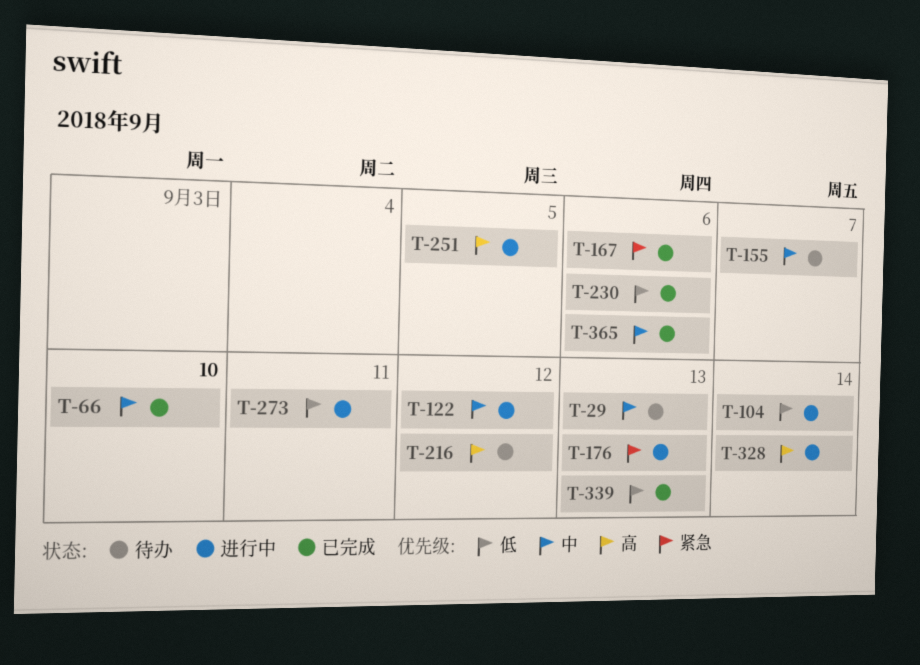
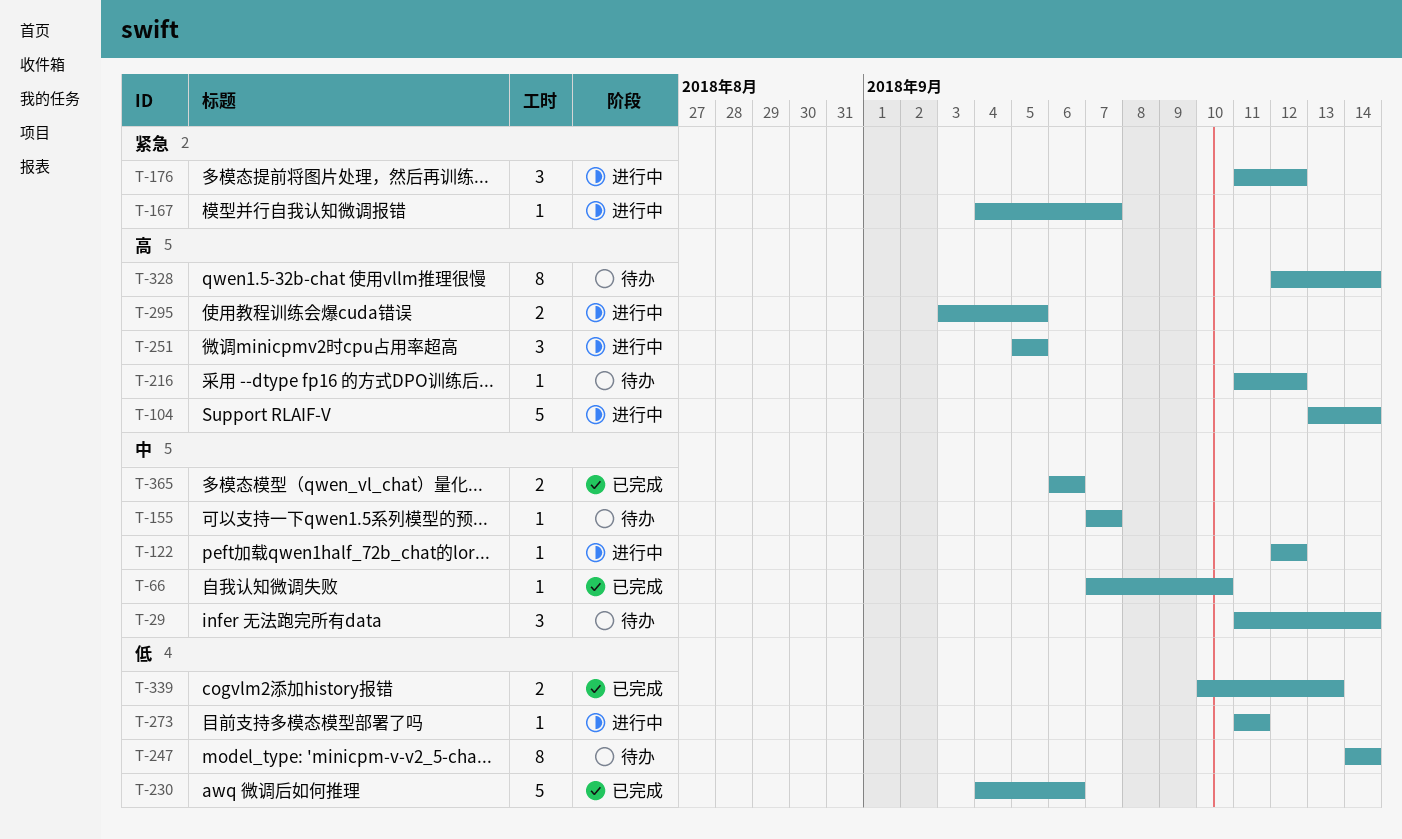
T-29, due: Sep 13 -> Sep 14
T-104, priority: 低 -> 高
T-167, status: 已完成 -> 进行中
T-167, due: Sep 6 -> Sep 7
T-176, due: Sep 13 -> Sep 12
T-247: none -> present
T-295: none -> present
T-328, status: 进行中 -> 待办

